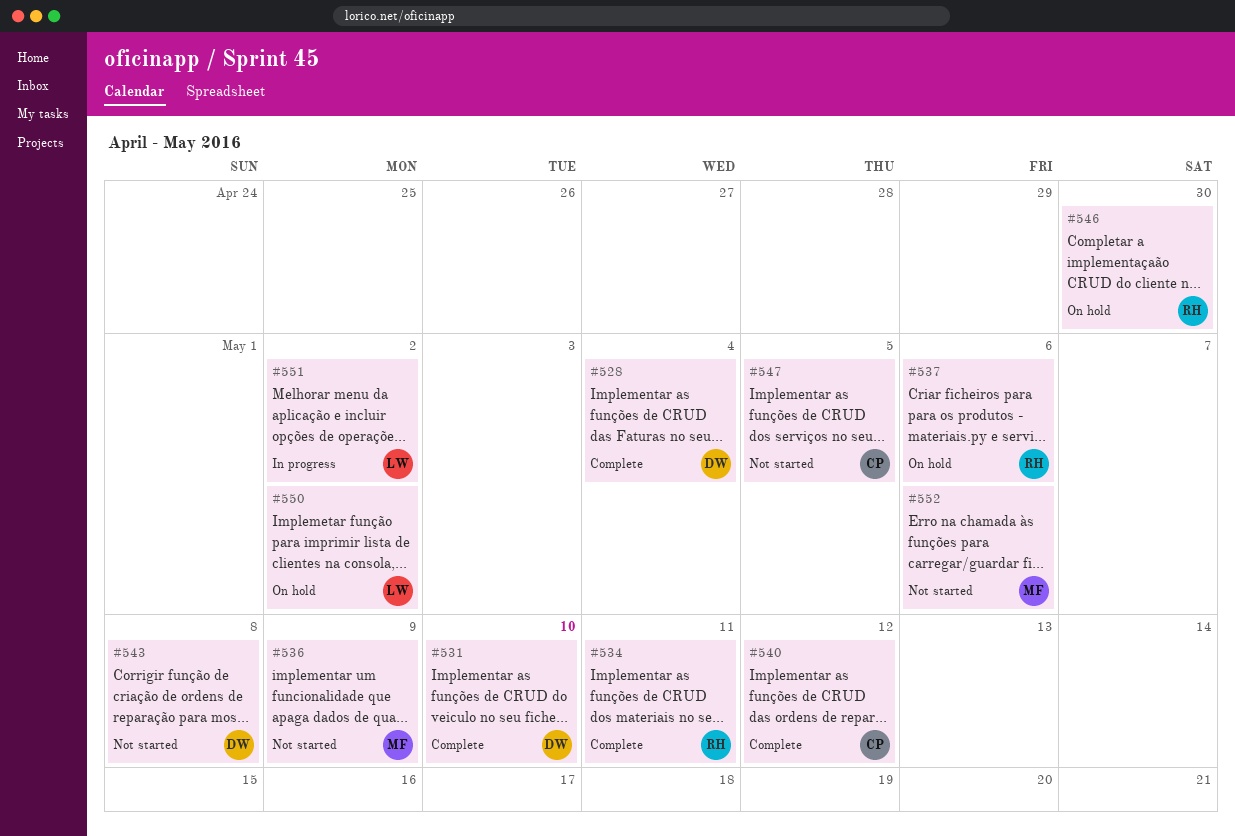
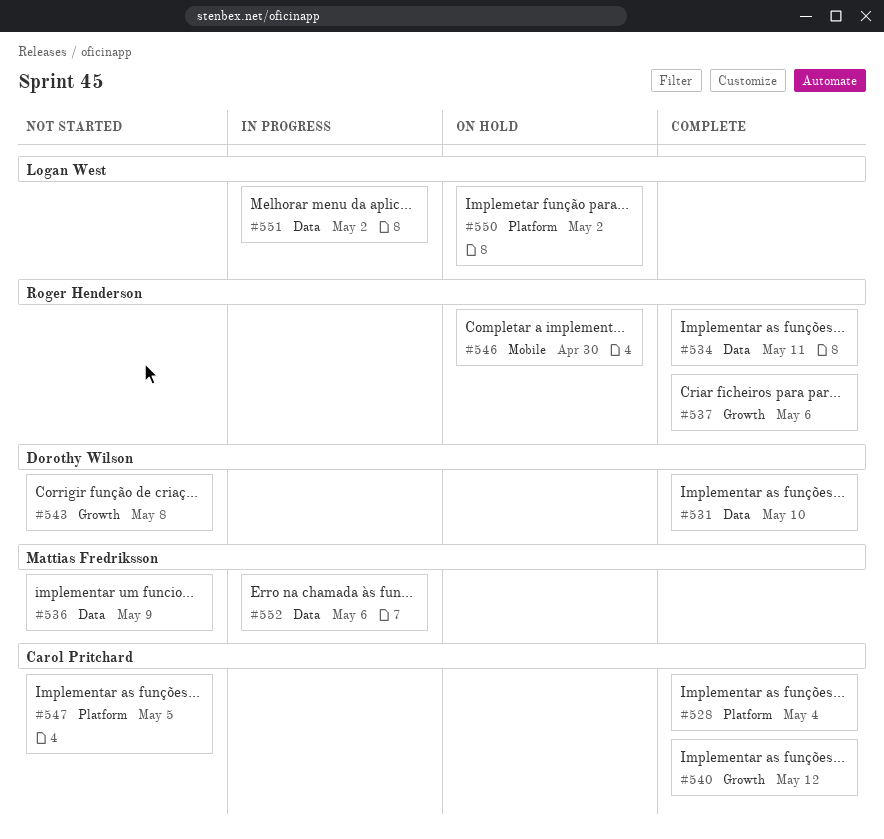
#528, owner: Dorothy Wilson -> Carol Pritchard
#537, status: On hold -> Complete
#552, status: Not started -> In progress

